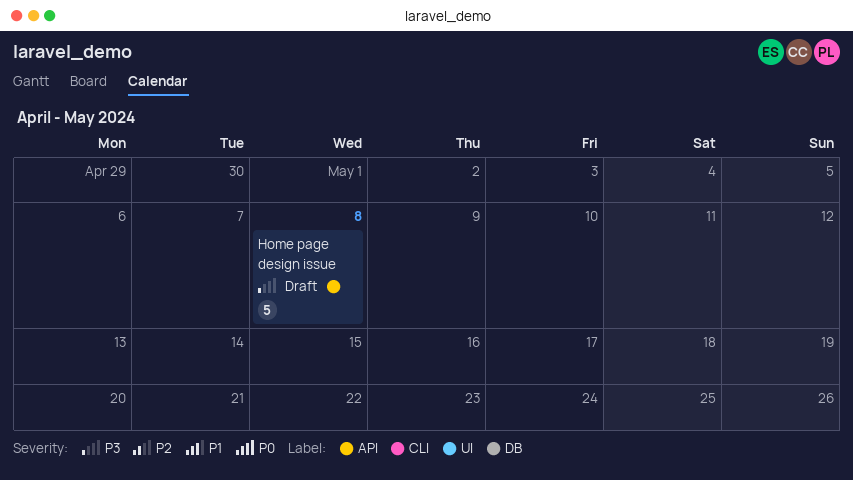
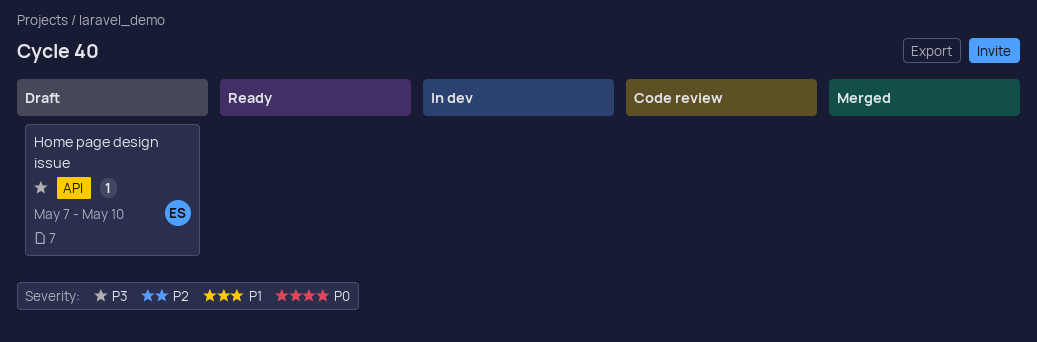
Home page design issue, estimate: 5 -> 1
Home page design issue, due: May 8 -> May 10

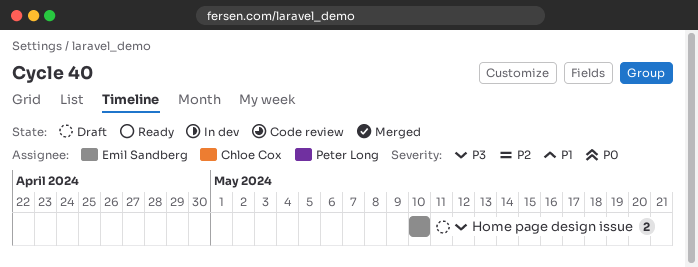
Home page design issue, estimate: 1 -> 2
Home page design issue, start: May 7 -> May 10

